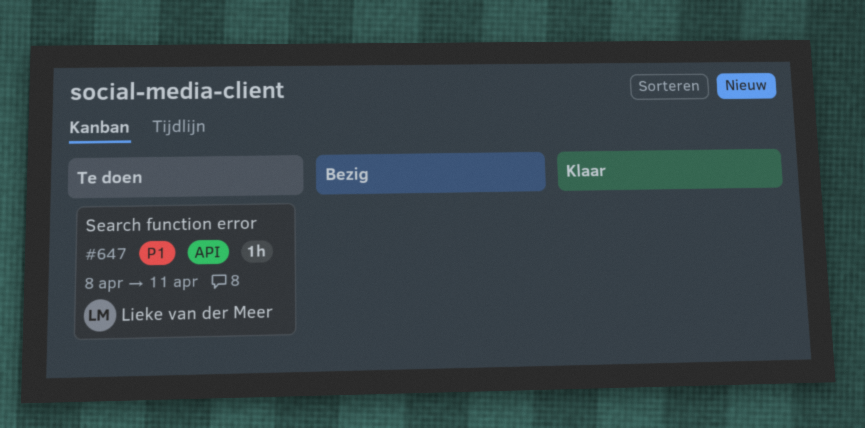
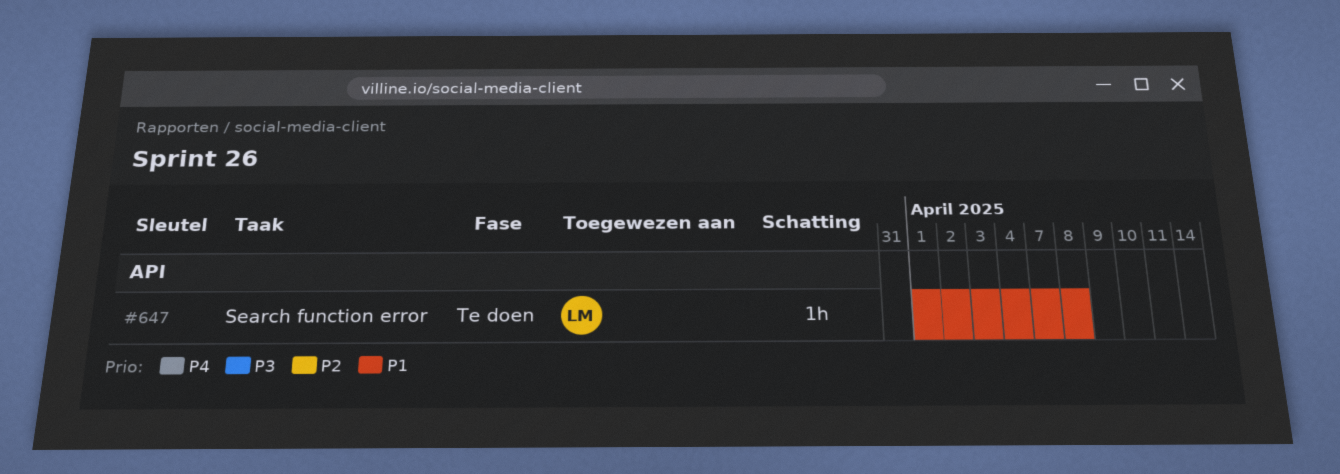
#647, start: Apr 8 -> Apr 1
#647, due: Apr 11 -> Apr 8

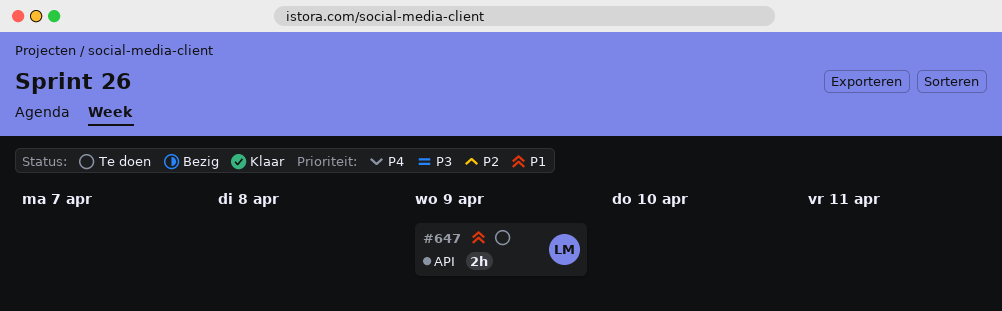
#647, estimate: 1h -> 2h
#647, due: Apr 8 -> Apr 9

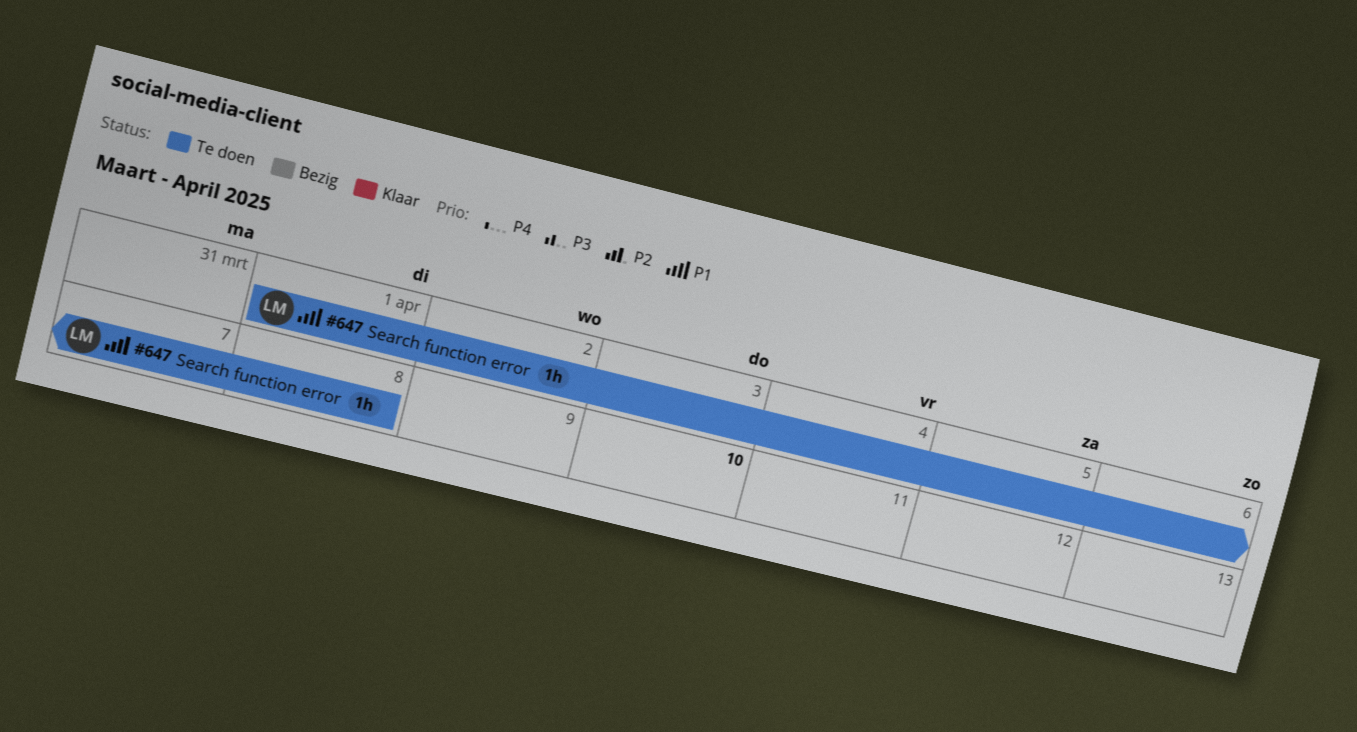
#647, estimate: 2h -> 1h
#647, due: Apr 9 -> Apr 8

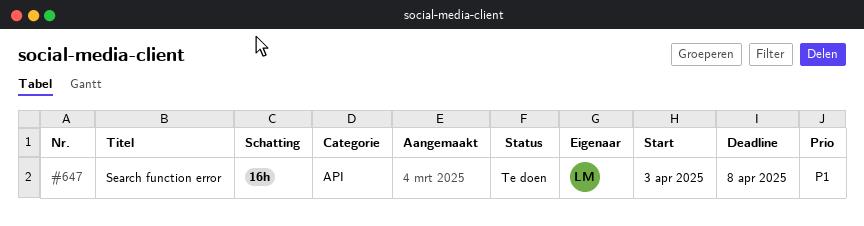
#647, estimate: 1h -> 16h
#647, start: Apr 1 -> Apr 3

